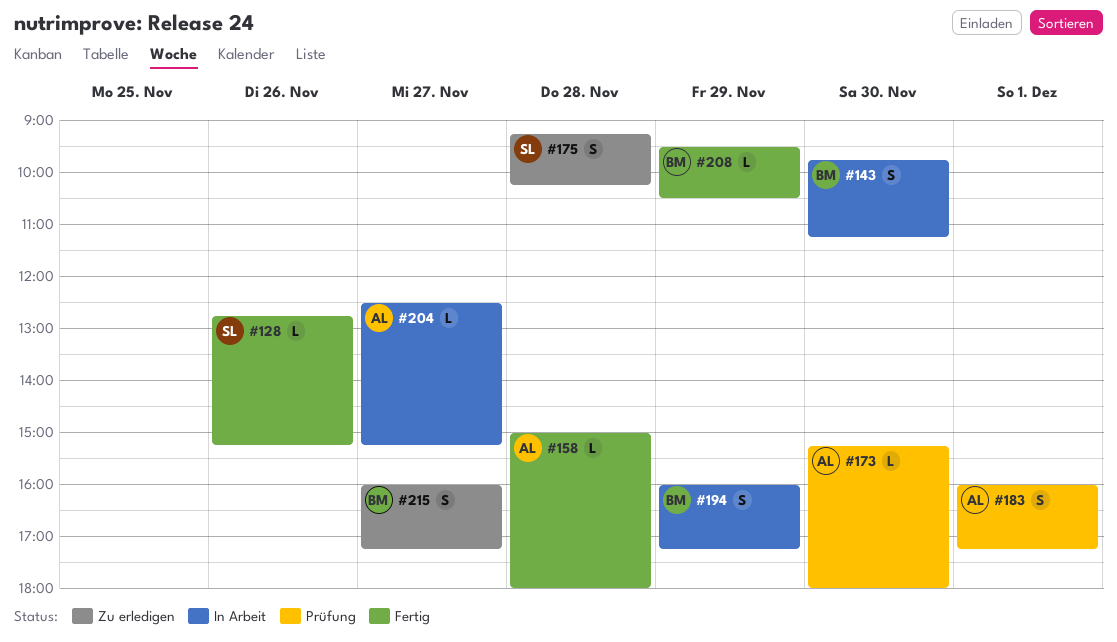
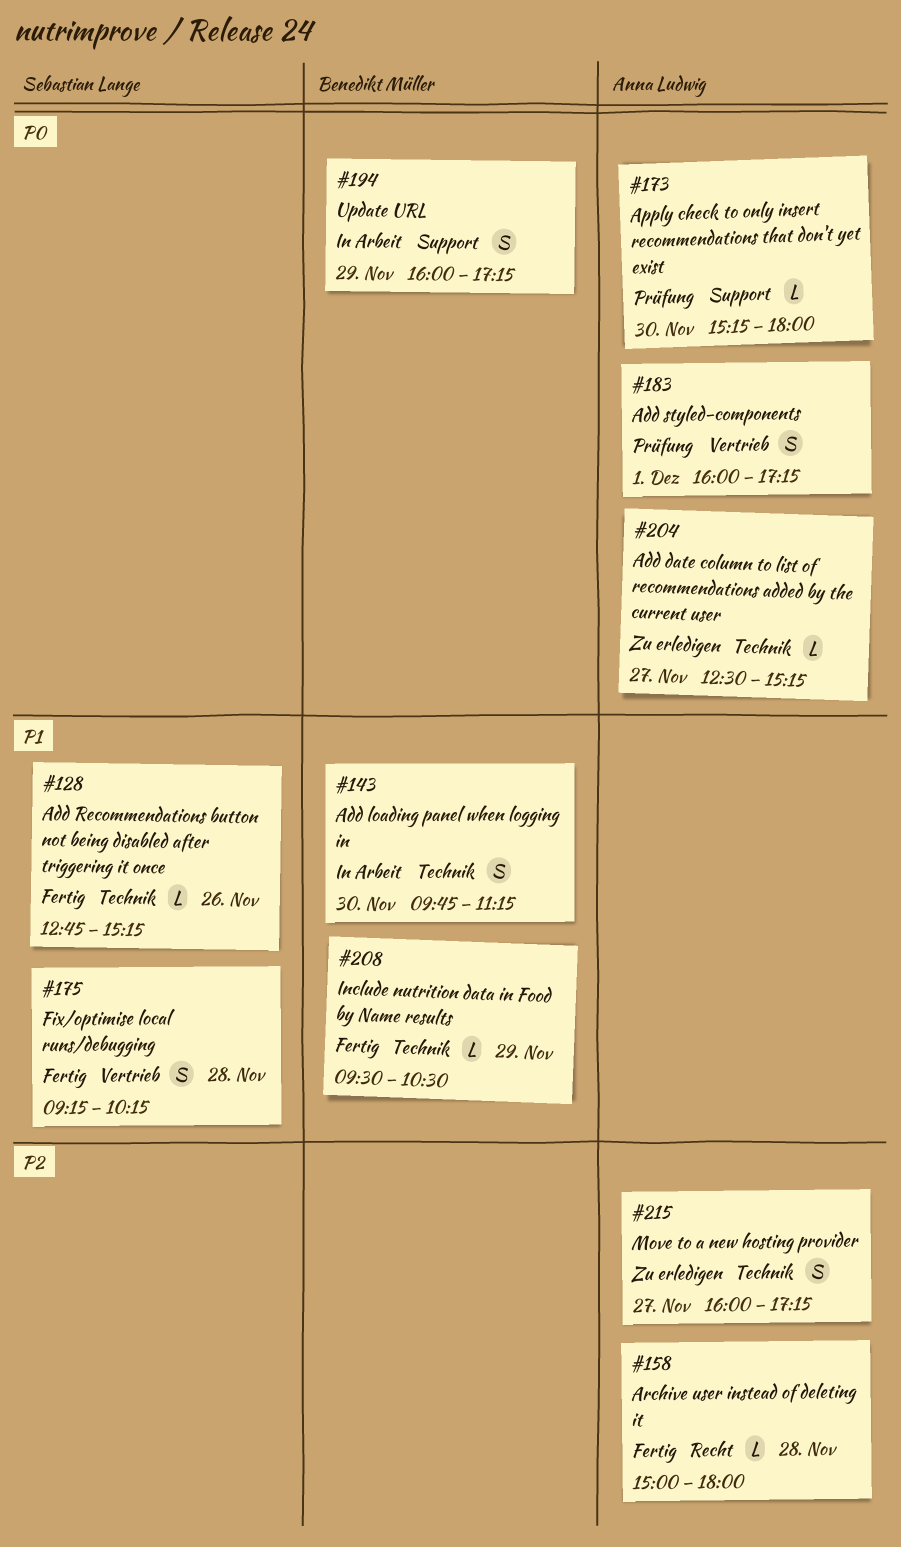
#175, status: Zu erledigen -> Fertig
#204, status: In Arbeit -> Zu erledigen
#215, owner: Benedikt Müller -> Anna Ludwig

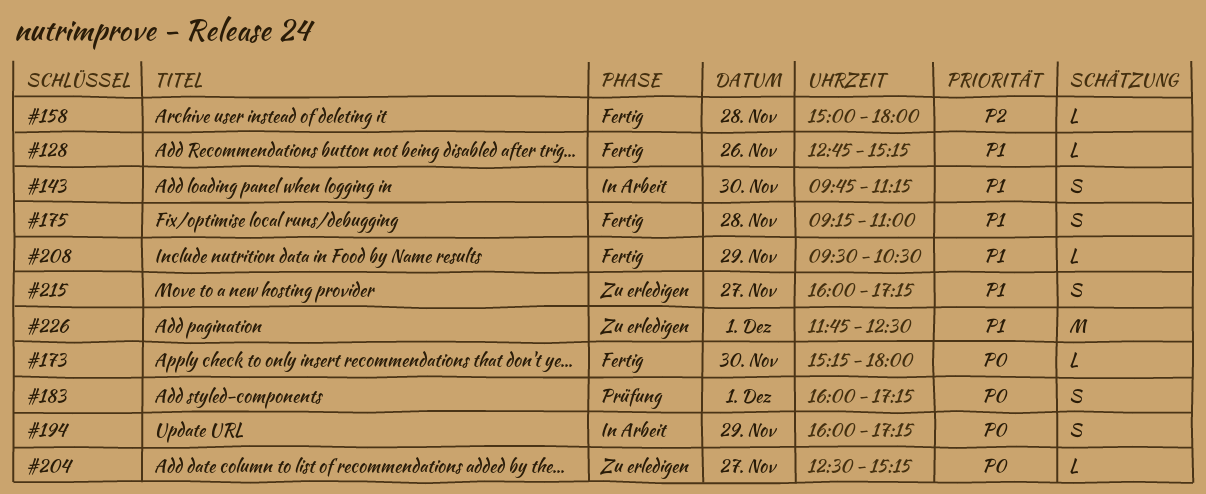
#173, status: Prüfung -> Fertig
#175, ends: 10:15 -> 11:00
#215, priority: P2 -> P1
#226: none -> present

